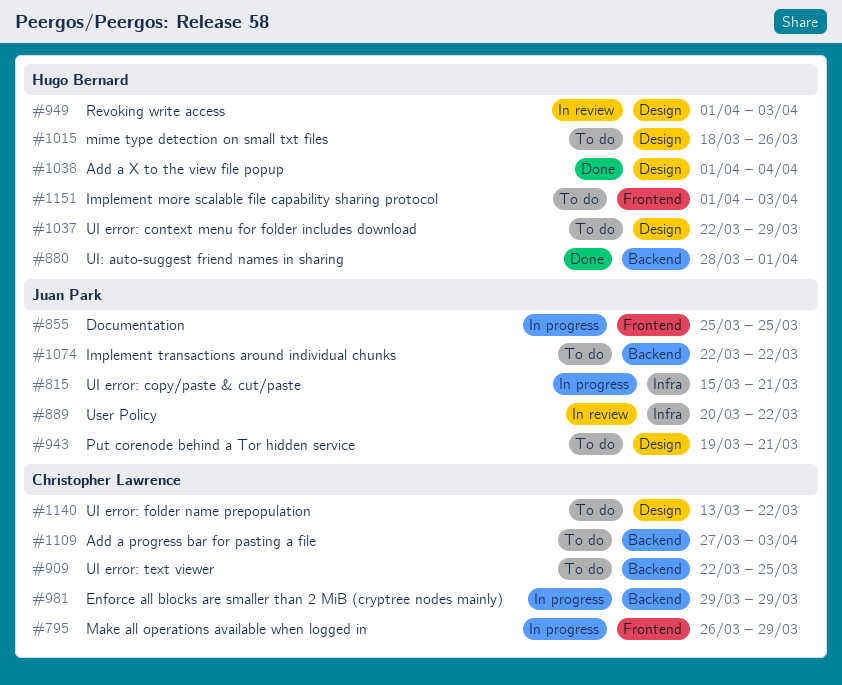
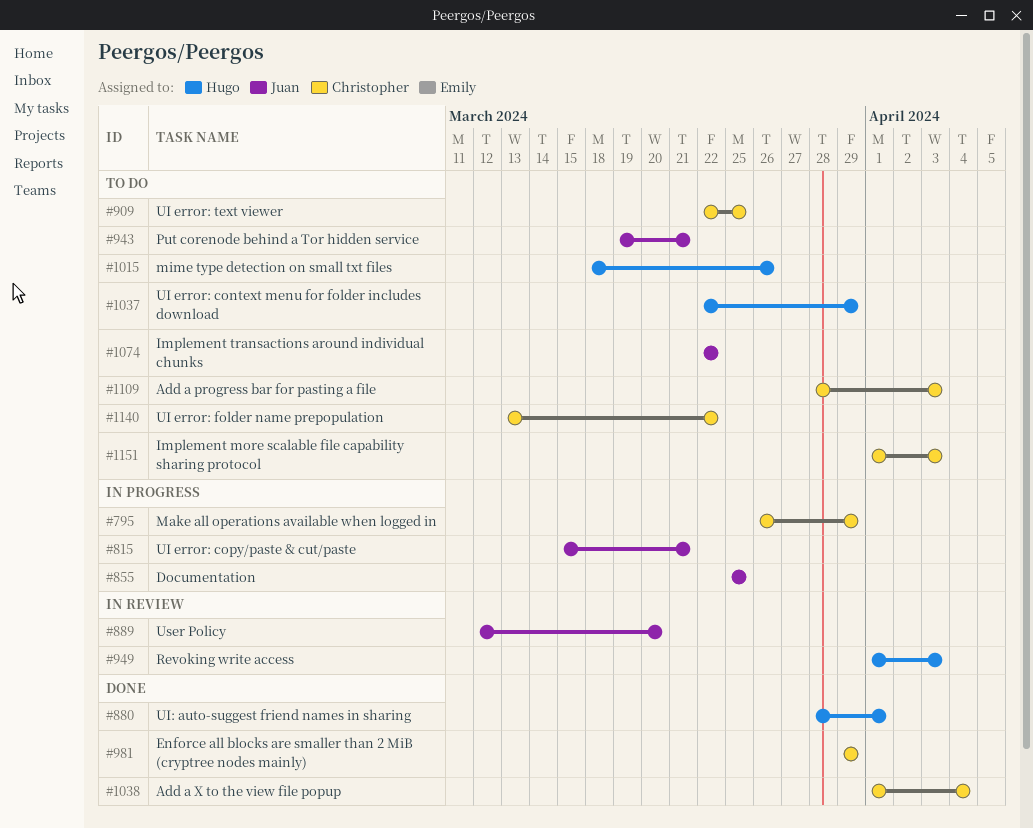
#889, start: Mar 20 -> Mar 12
#889, due: Mar 22 -> Mar 20
#981, status: In progress -> Done
#1038, owner: Hugo Bernard -> Christopher Lawrence
#1109, start: Mar 27 -> Mar 28
#1151, owner: Hugo Bernard -> Christopher Lawrence

